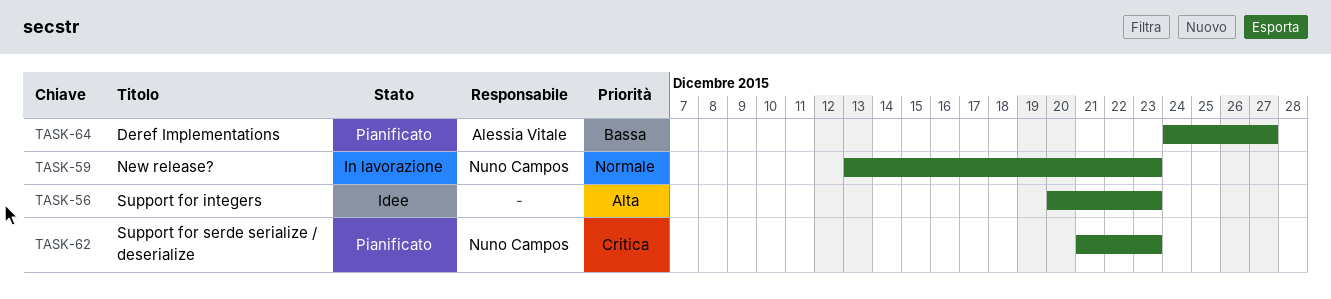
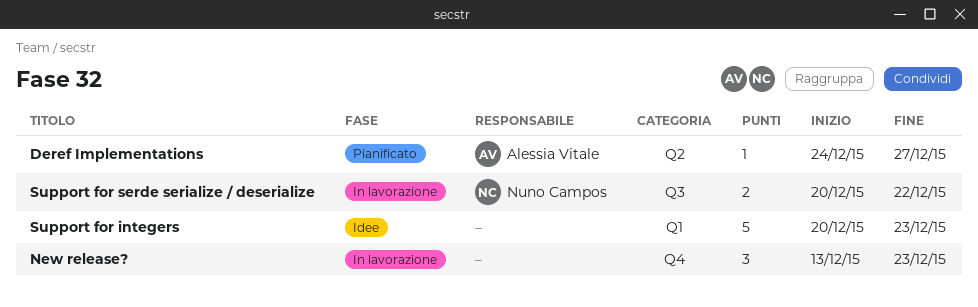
New release?, owner: Nuno Campos -> none
Support for serde serialize / deserialize, status: Pianificato -> In lavorazione
Support for serde serialize / deserialize, start: Dec 21 -> Dec 20
Support for serde serialize / deserialize, due: Dec 23 -> Dec 22

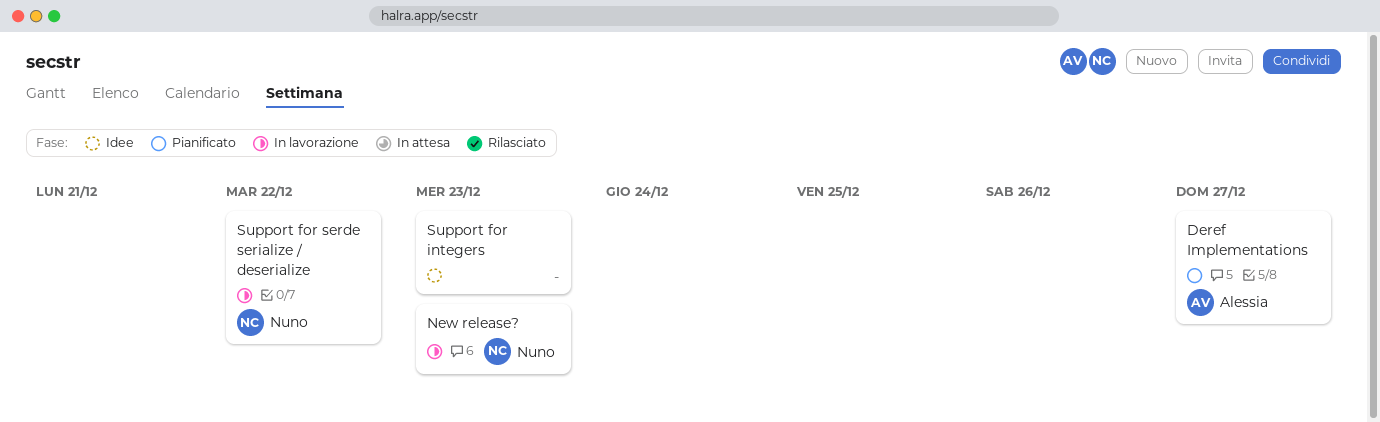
New release?, owner: none -> Nuno Campos

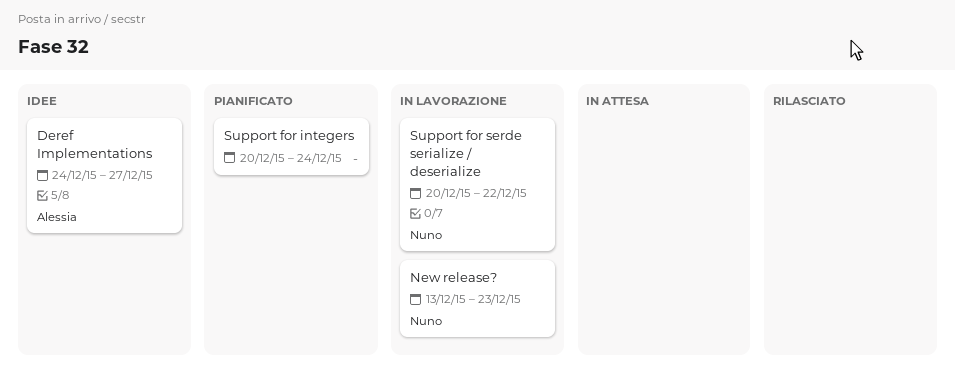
Deref Implementations, status: Pianificato -> Idee
Support for integers, status: Idee -> Pianificato
Support for integers, due: Dec 23 -> Dec 24

